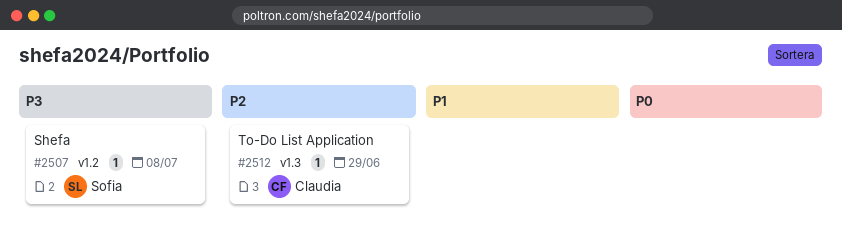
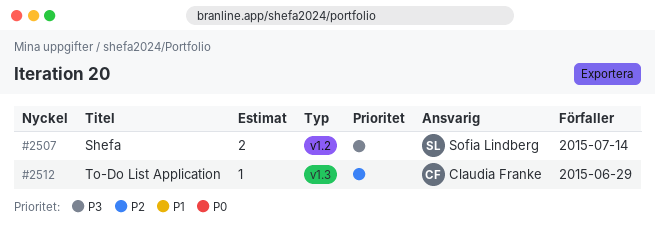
#2507, estimate: 1 -> 2
#2507, due: Jul 8 -> Jul 14

